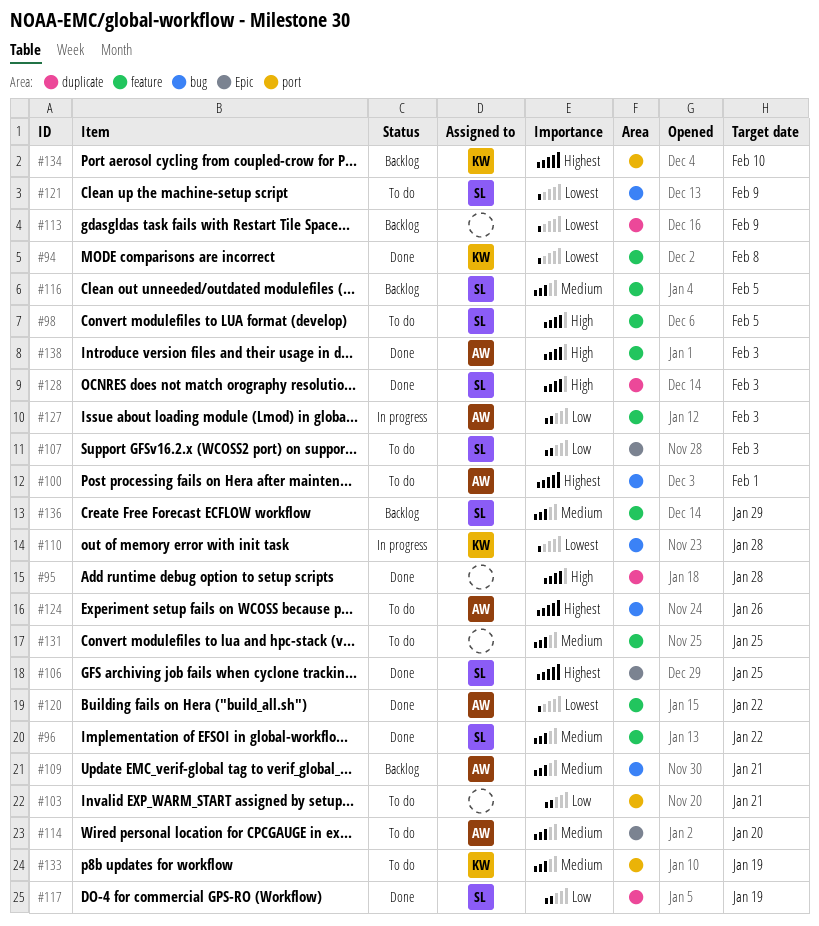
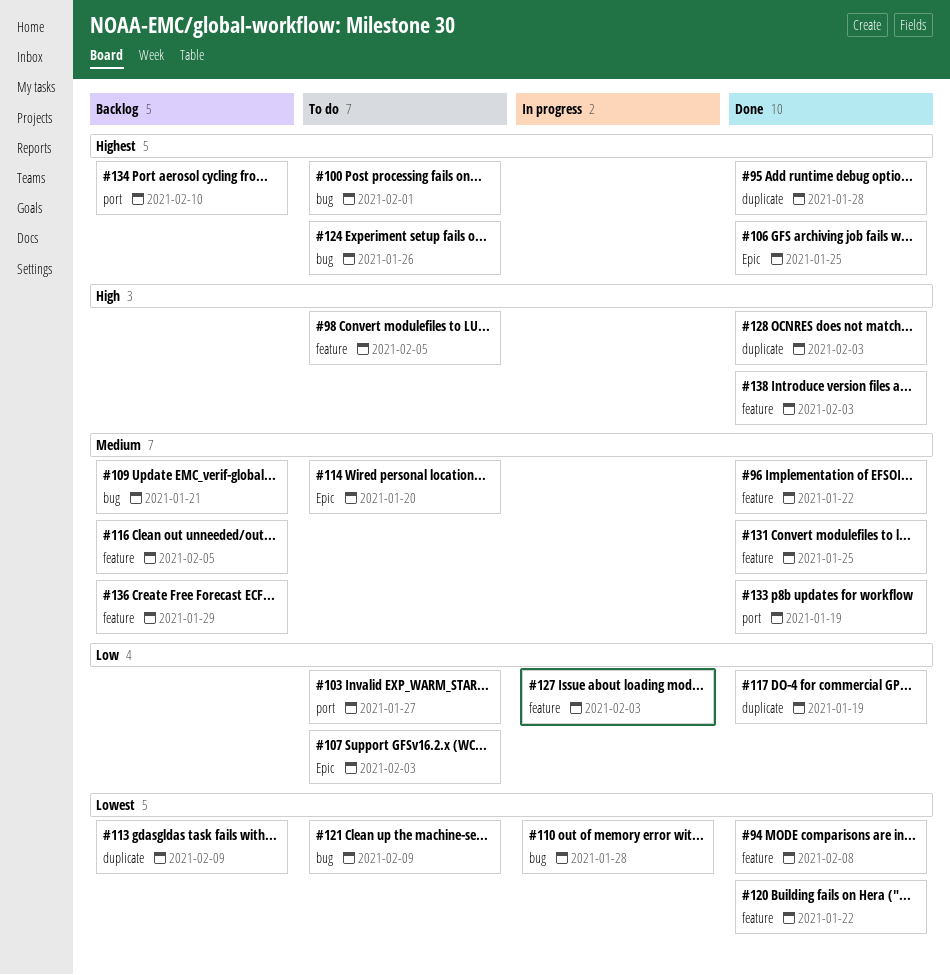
#95, priority: High -> Highest
#103, due: Jan 21 -> Jan 27
#131, status: To do -> Done
#133, status: To do -> Done

